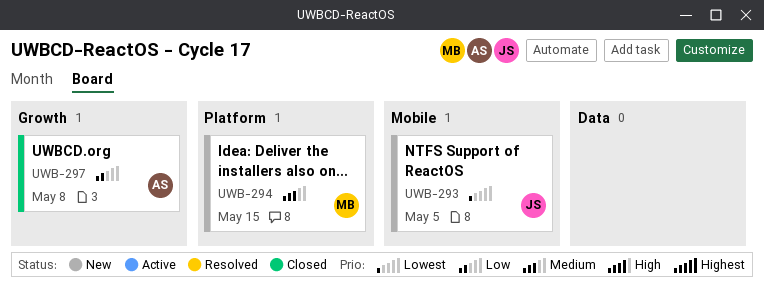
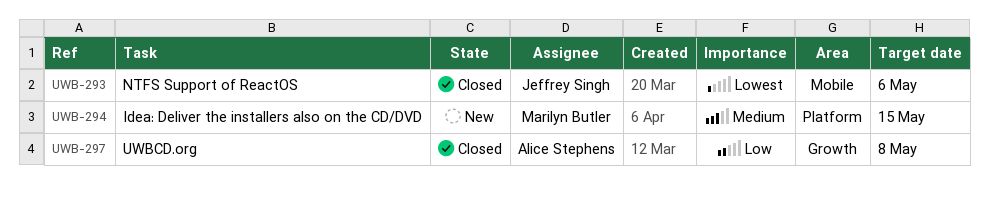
UWB-293, status: New -> Closed
UWB-293, due: May 5 -> May 6

